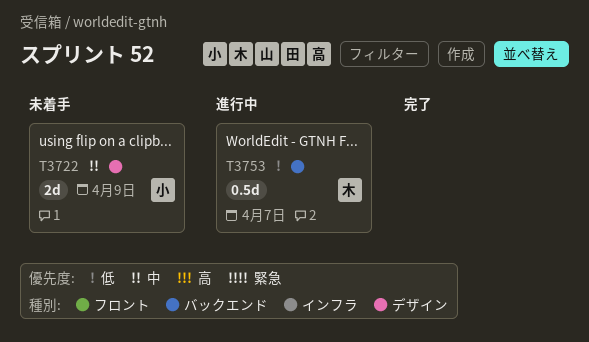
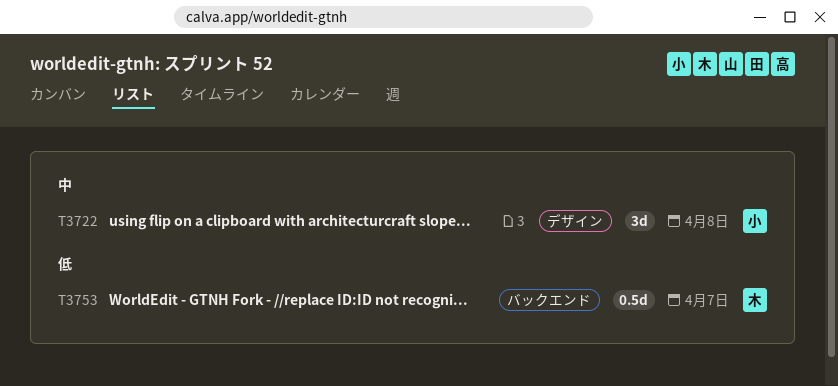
T3722, estimate: 2d -> 3d
T3722, due: Apr 9 -> Apr 8

